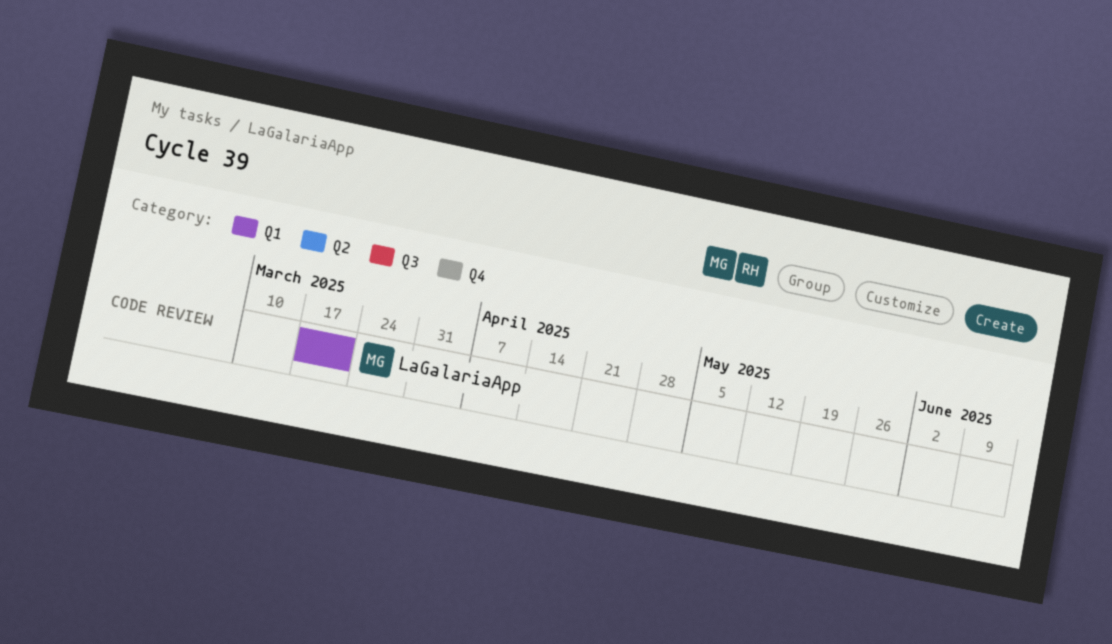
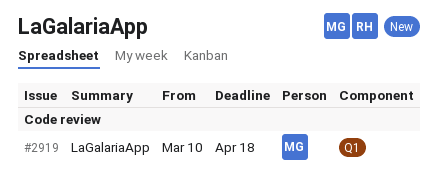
LaGalariaApp, start: Mar 17 -> Mar 10
LaGalariaApp, due: Mar 21 -> Apr 18

